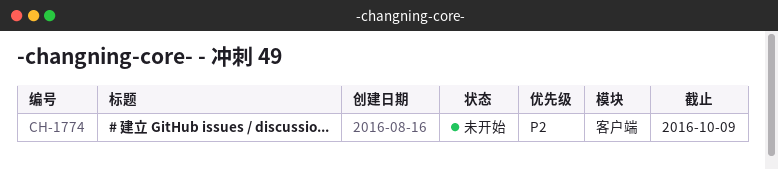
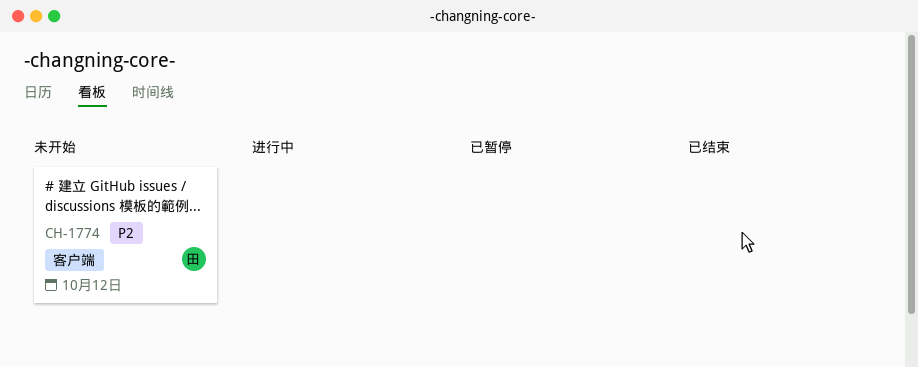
CH-1774, due: Oct 9 -> Oct 12

